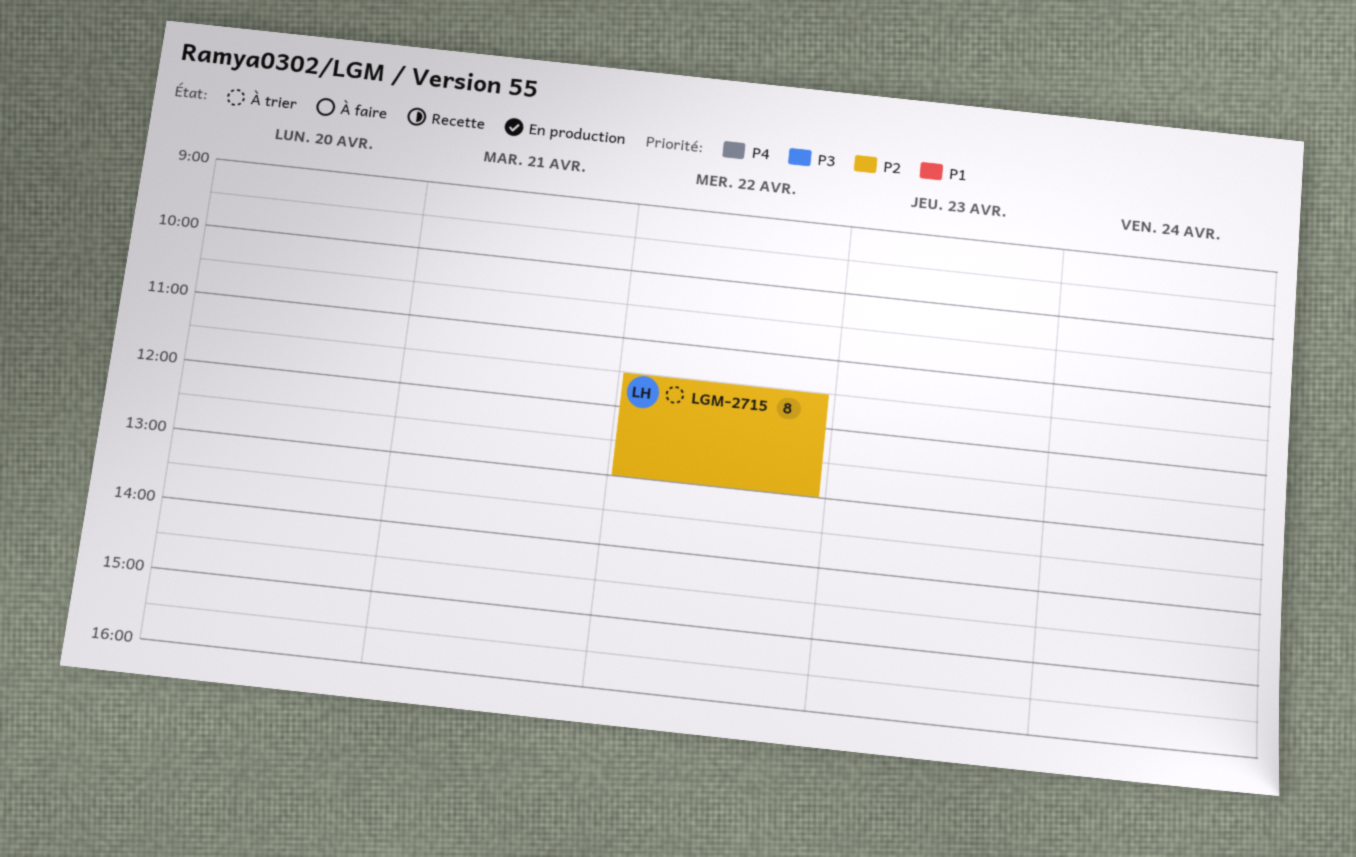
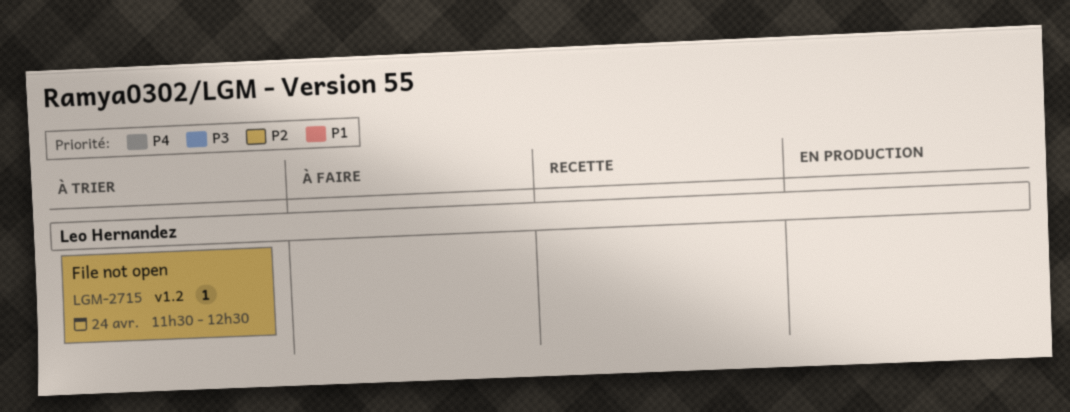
LGM-2715, estimate: 8 -> 1
LGM-2715, day: Apr 22 -> Apr 24
LGM-2715, ends: 13:00 -> 12:30

